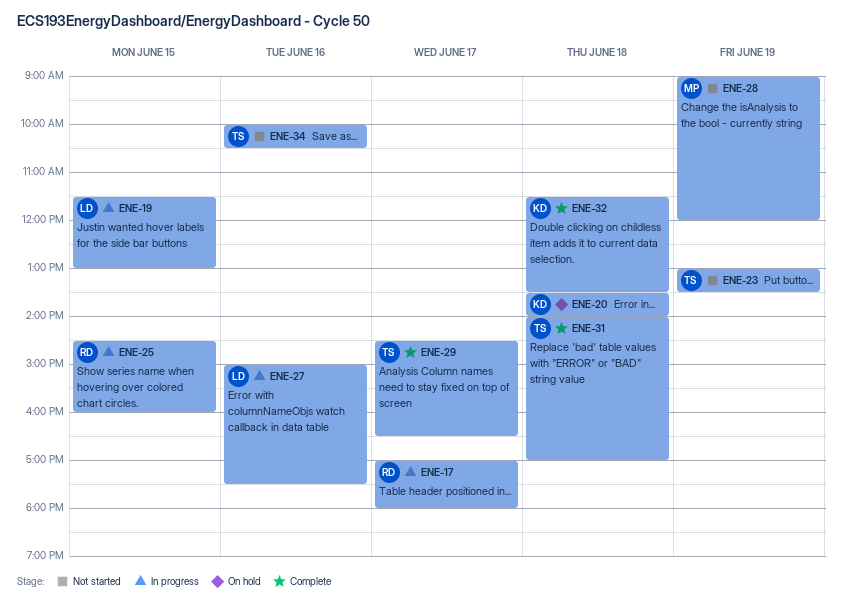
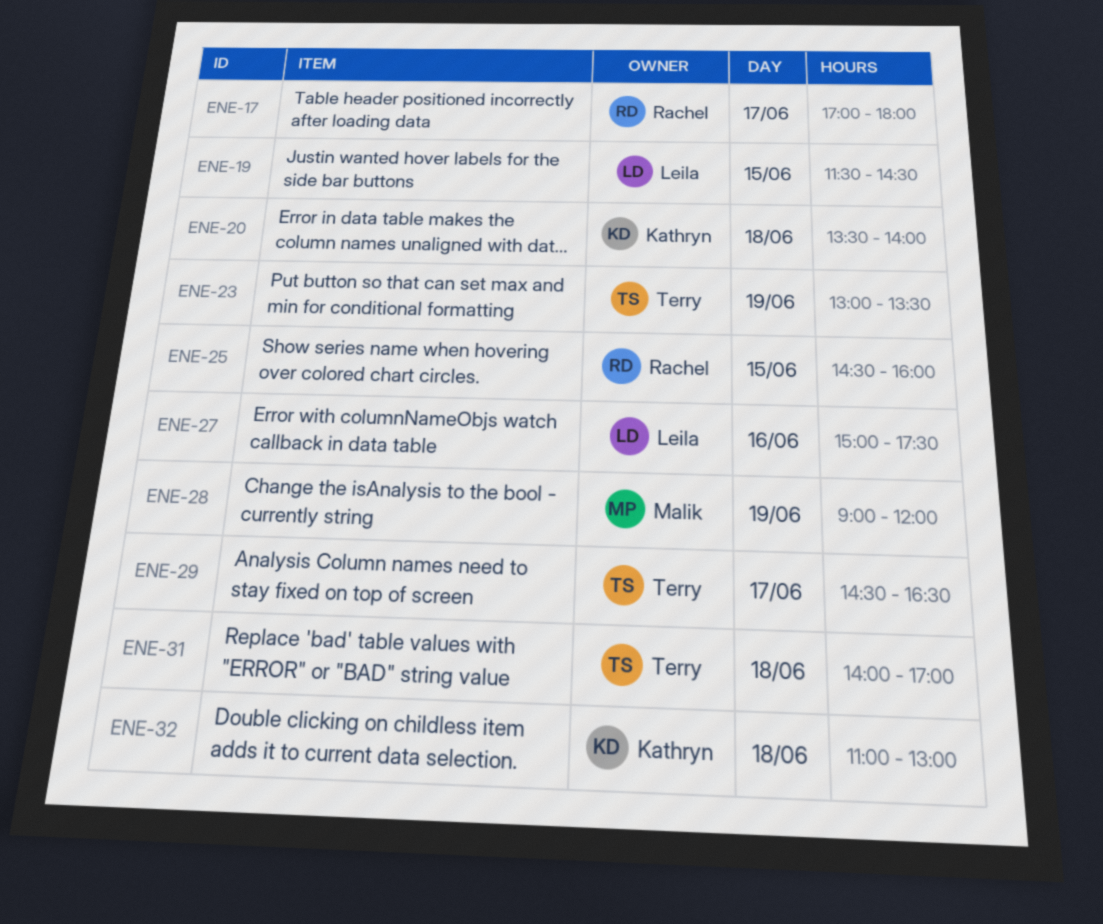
ENE-19, ends: 13:00 -> 14:30
ENE-32, begins: 11:30 -> 11:00
ENE-32, ends: 13:30 -> 13:00
ENE-34: present -> none

